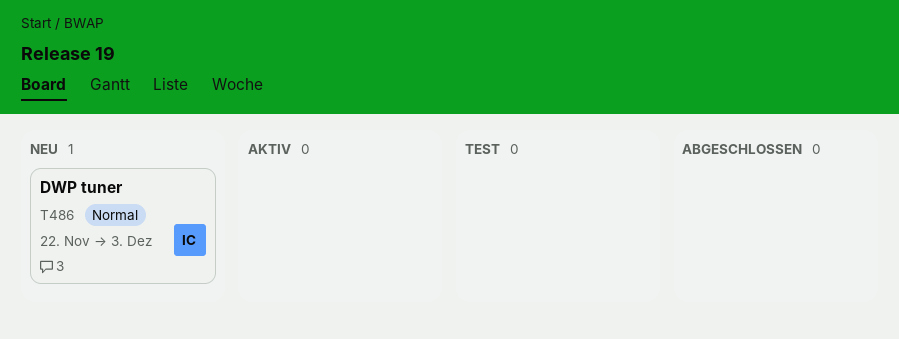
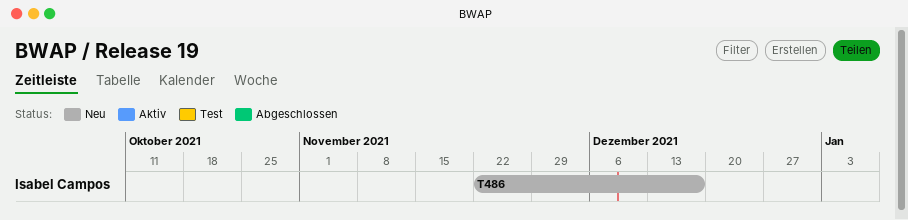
T486, due: Dec 3 -> Dec 17

